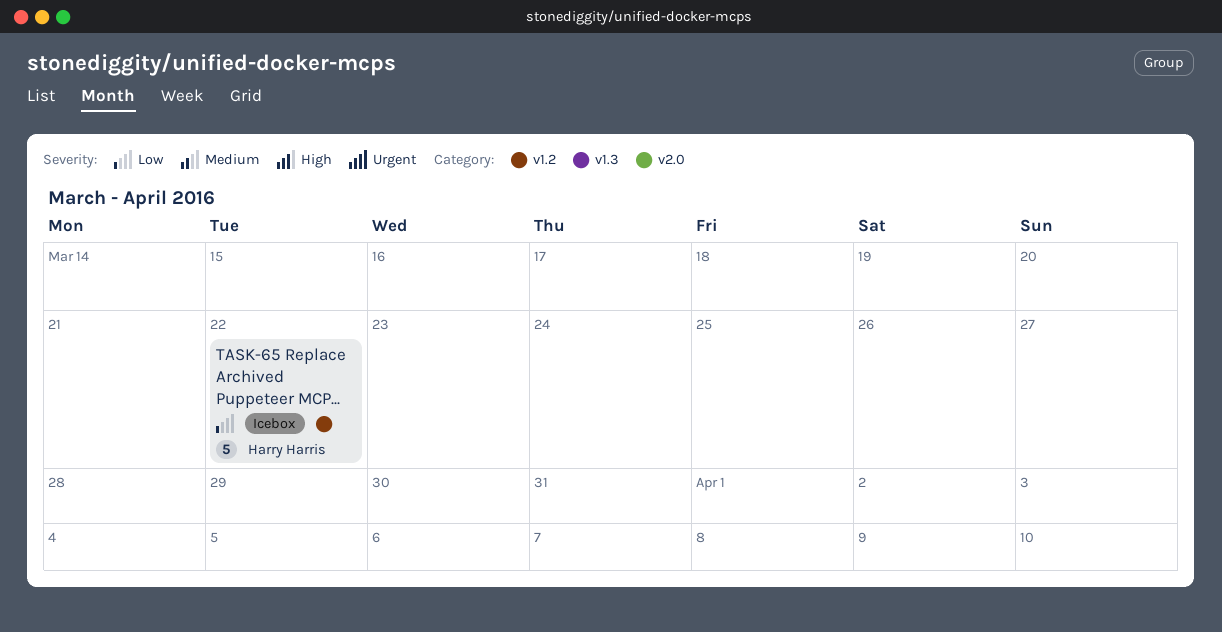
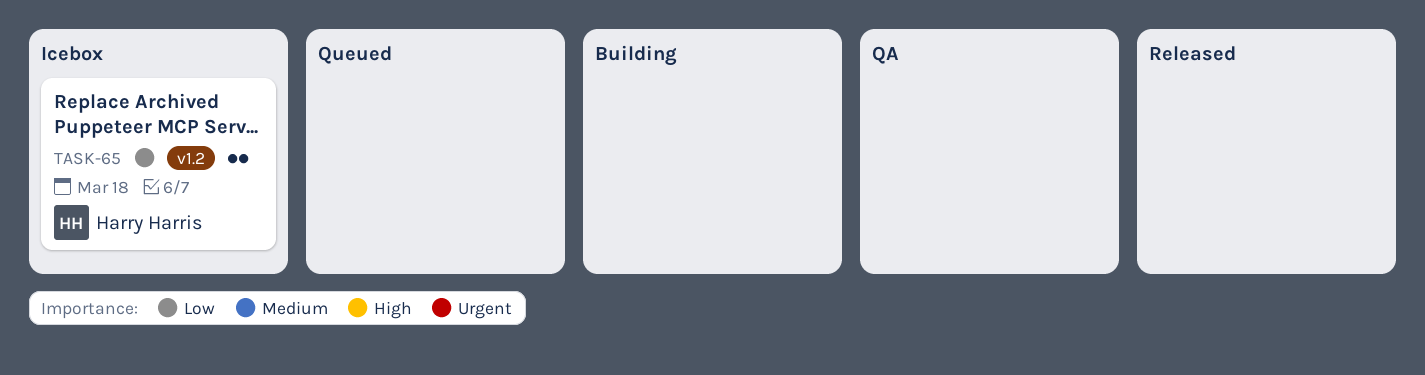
TASK-65, estimate: 5 -> 2
TASK-65, due: Mar 22 -> Mar 18

